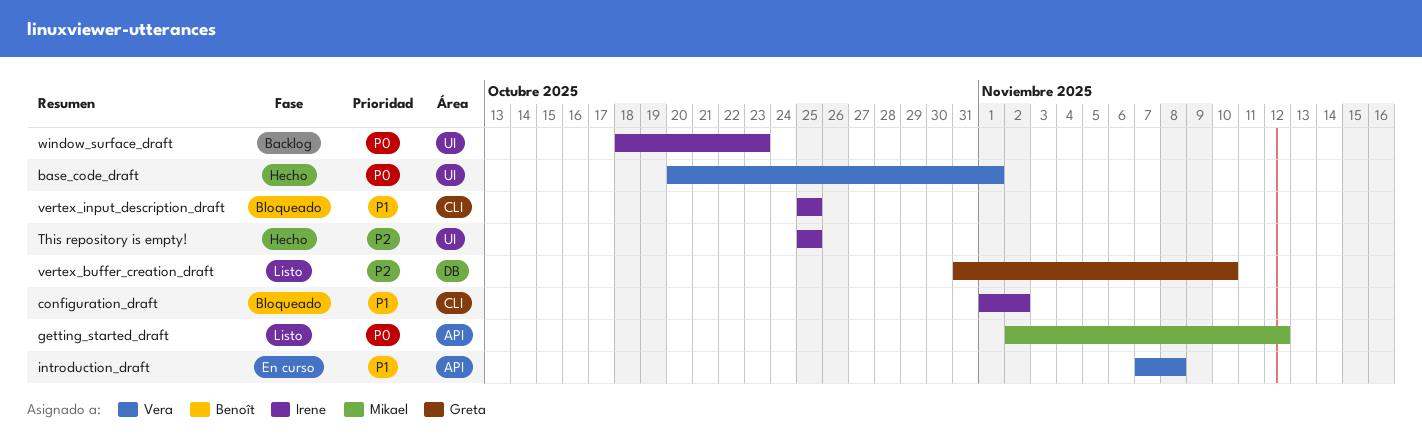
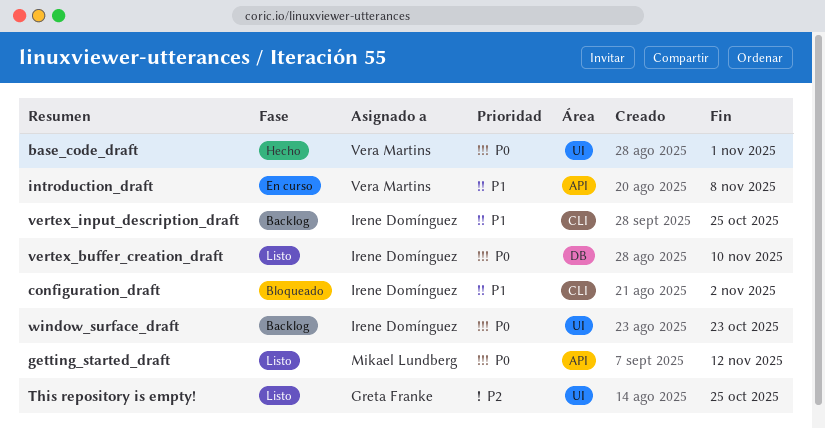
This repository is empty!, status: Hecho -> Listo
This repository is empty!, owner: Irene Domínguez -> Greta Franke
vertex_buffer_creation_draft, owner: Greta Franke -> Irene Domínguez
vertex_buffer_creation_draft, priority: P2 -> P0
vertex_input_description_draft, status: Bloqueado -> Backlog

